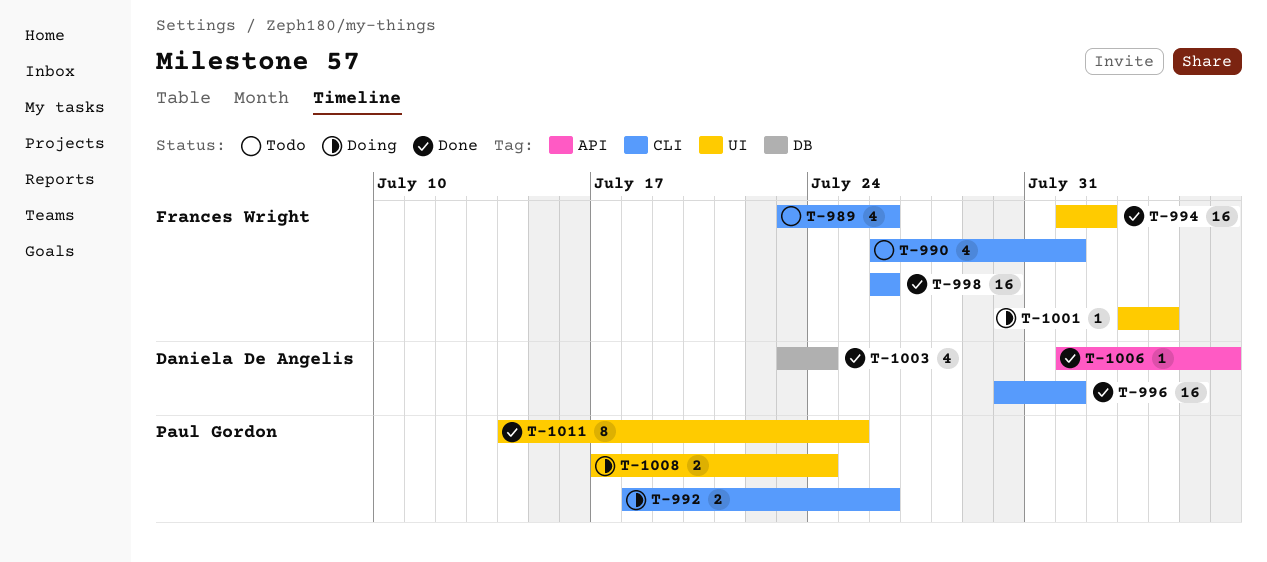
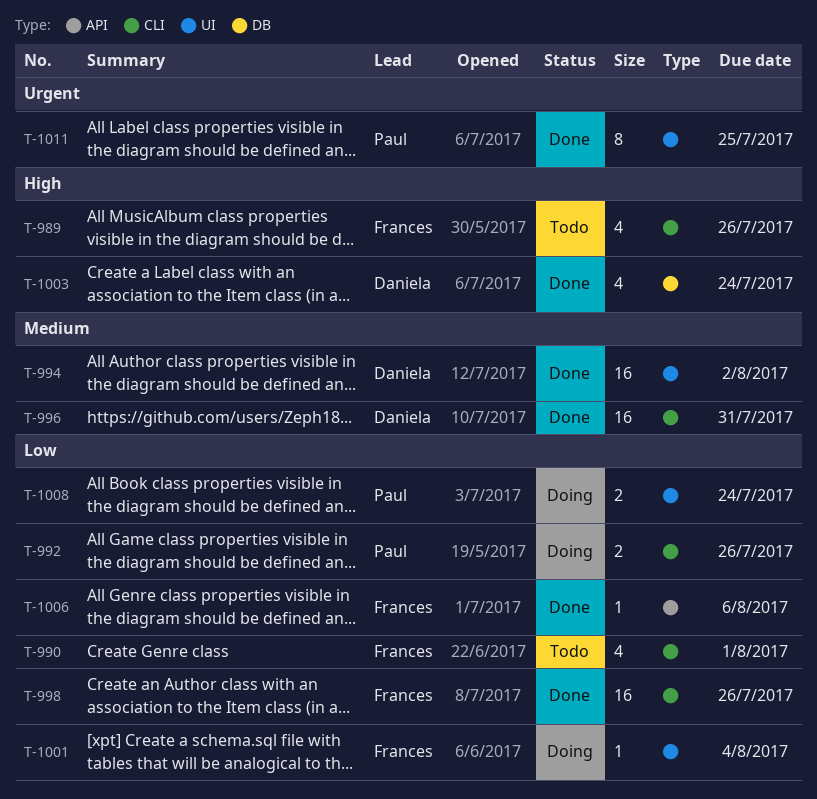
T-994, owner: Frances Wright -> Daniela De Angelis
T-996, due: Aug 1 -> Jul 31
T-1006, owner: Daniela De Angelis -> Frances Wright

